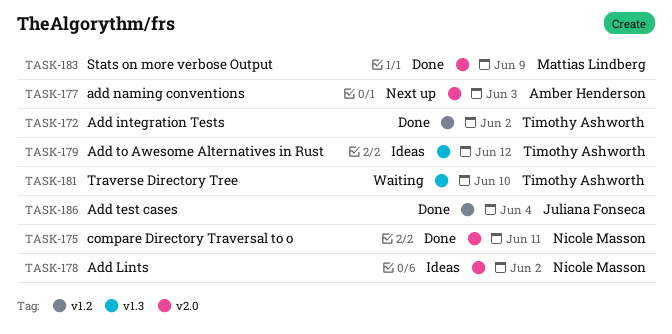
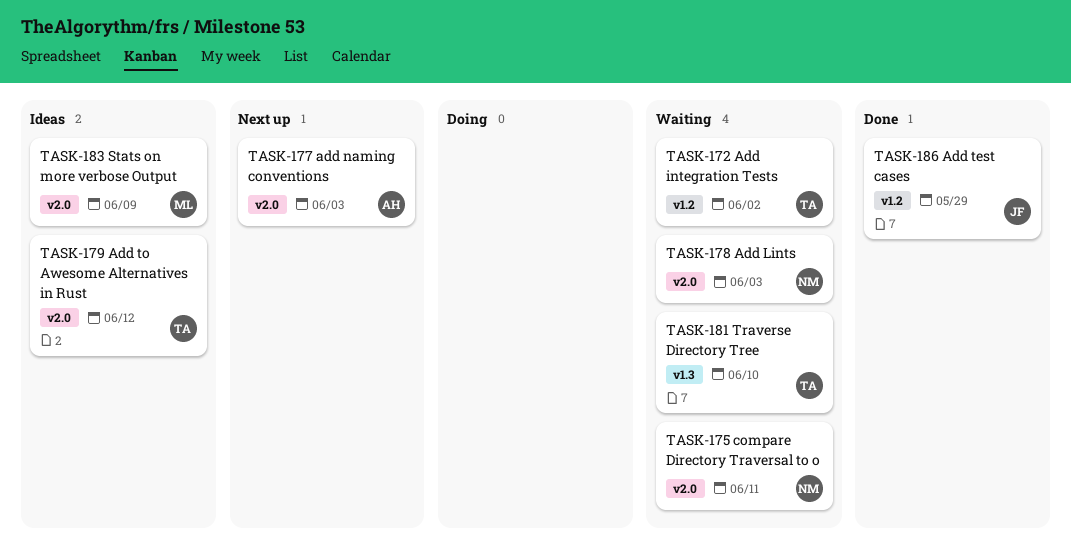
TASK-172, status: Done -> Waiting
TASK-175, status: Done -> Waiting
TASK-178, status: Ideas -> Waiting
TASK-178, due: Jun 2 -> Jun 3
TASK-179, label: v1.3 -> v2.0
TASK-183, status: Done -> Ideas
TASK-186, due: Jun 4 -> May 29

